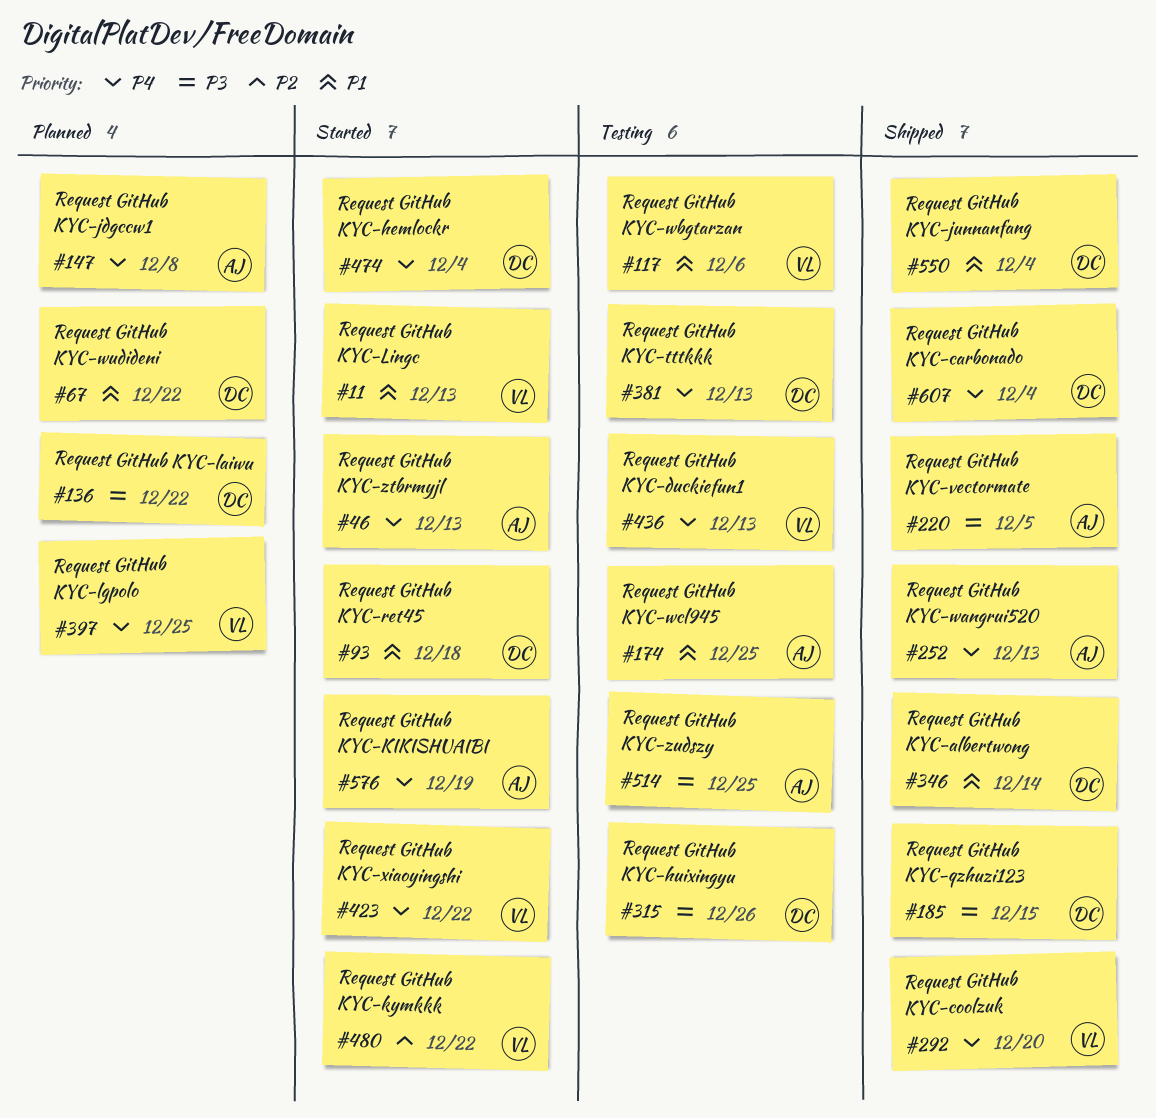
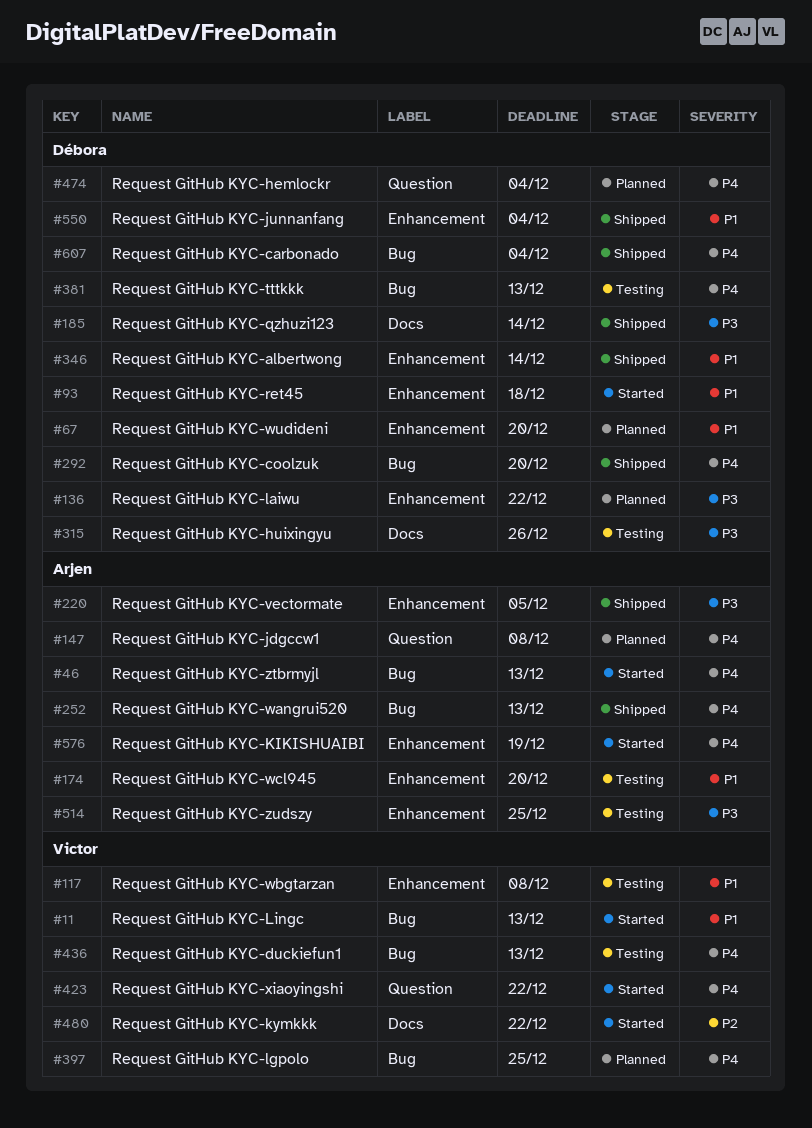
#67, due: Dec 22 -> Dec 20
#117, due: Dec 6 -> Dec 8
#174, due: Dec 25 -> Dec 20
#185, due: Dec 15 -> Dec 14
#292, owner: Victor -> Débora
#474, status: Started -> Planned

